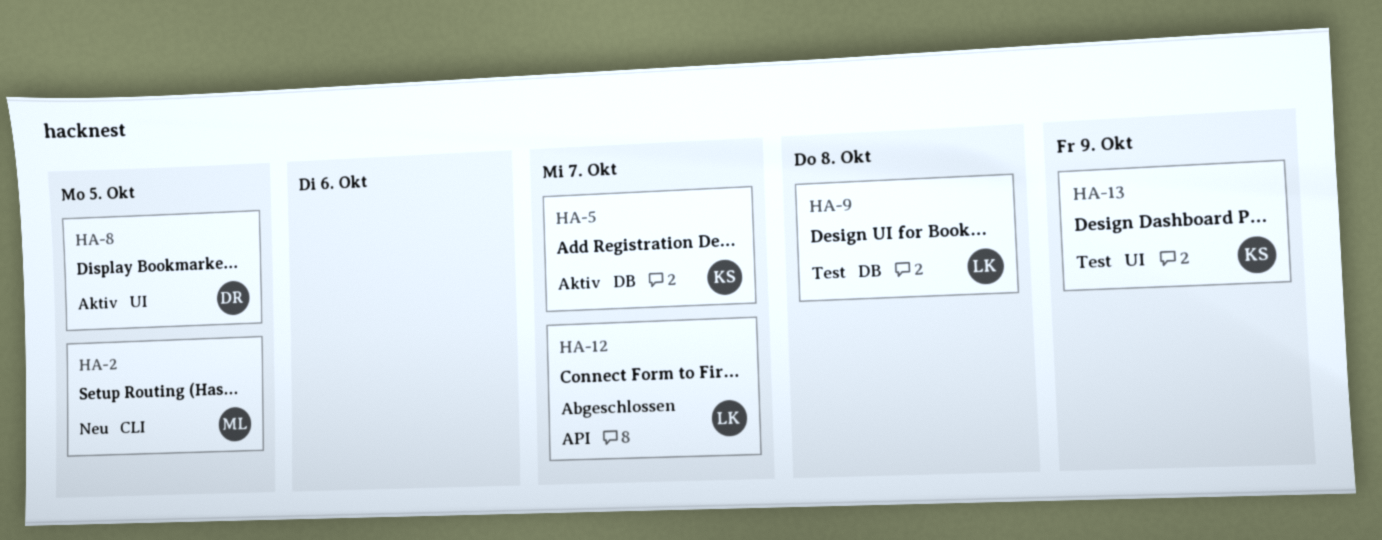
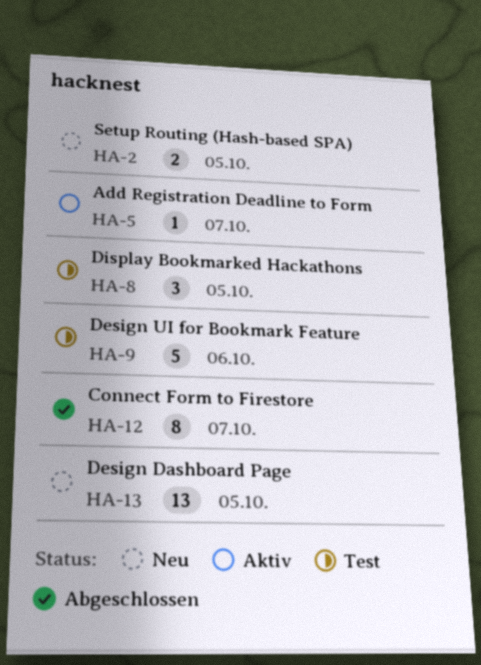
HA-8, status: Aktiv -> Test
HA-9, due: Oct 8 -> Oct 6
HA-13, status: Test -> Neu
HA-13, due: Oct 9 -> Oct 5

